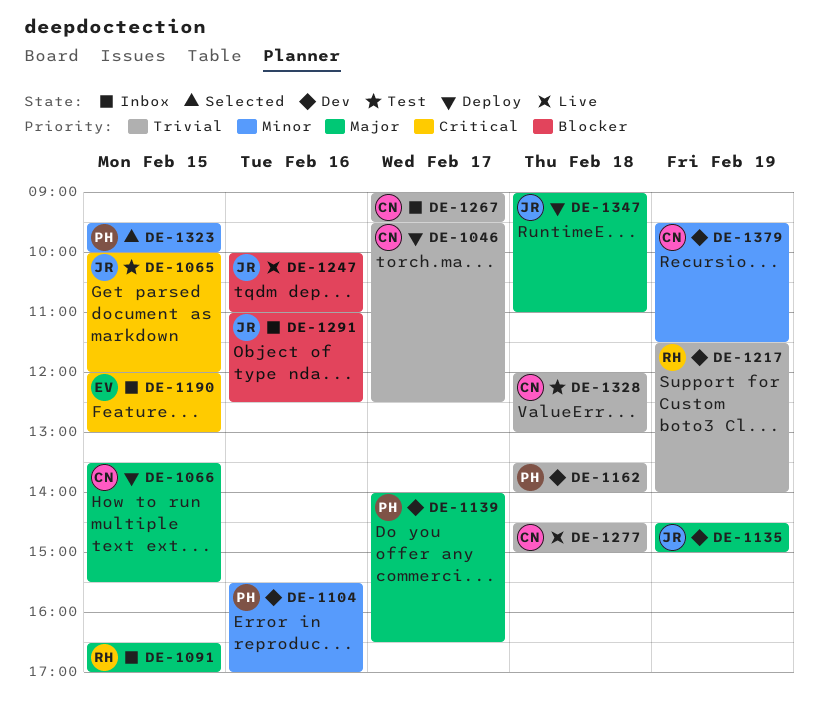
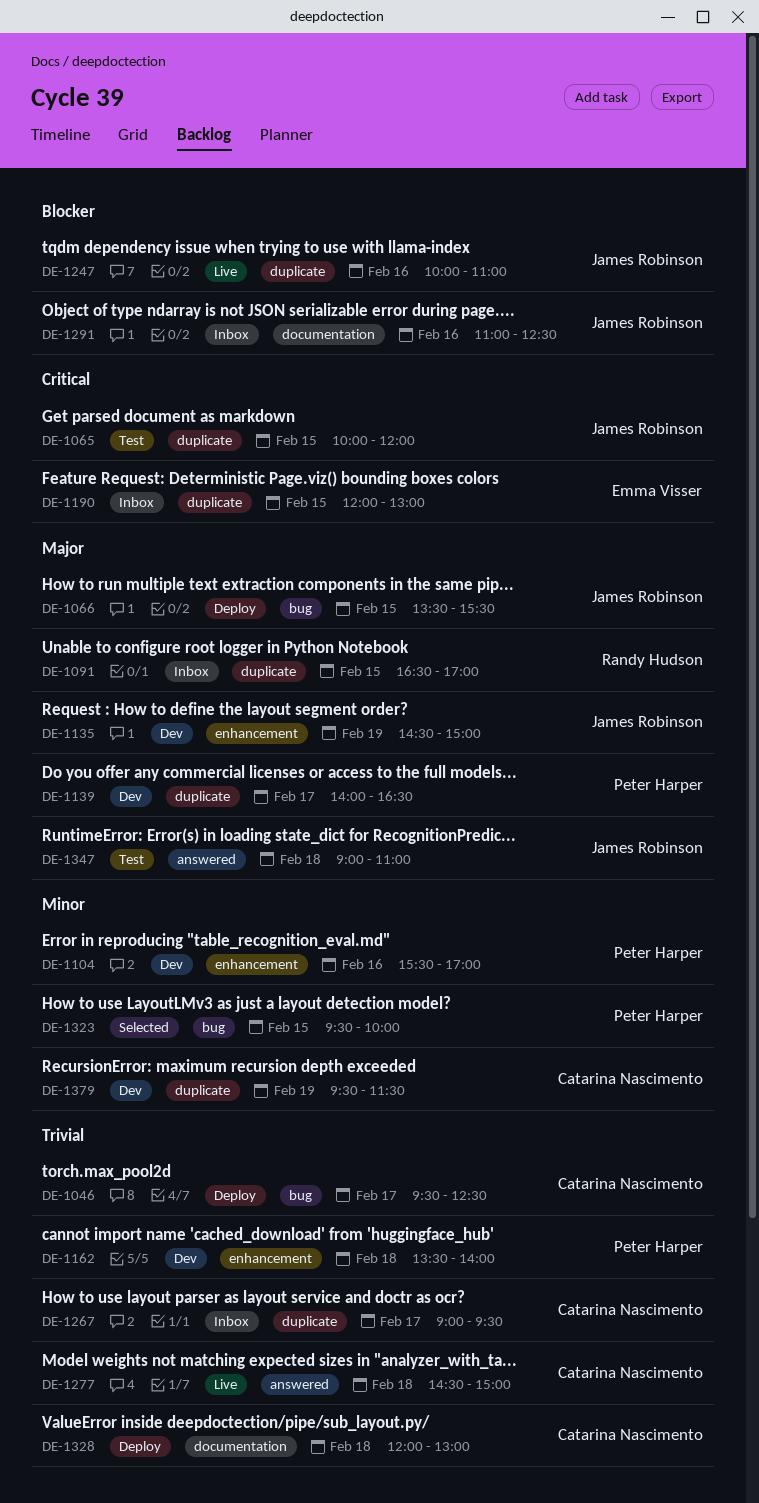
DE-1066, owner: Catarina Nascimento -> James Robinson
DE-1217: present -> none
DE-1328, status: Test -> Deploy
DE-1347, status: Deploy -> Test

